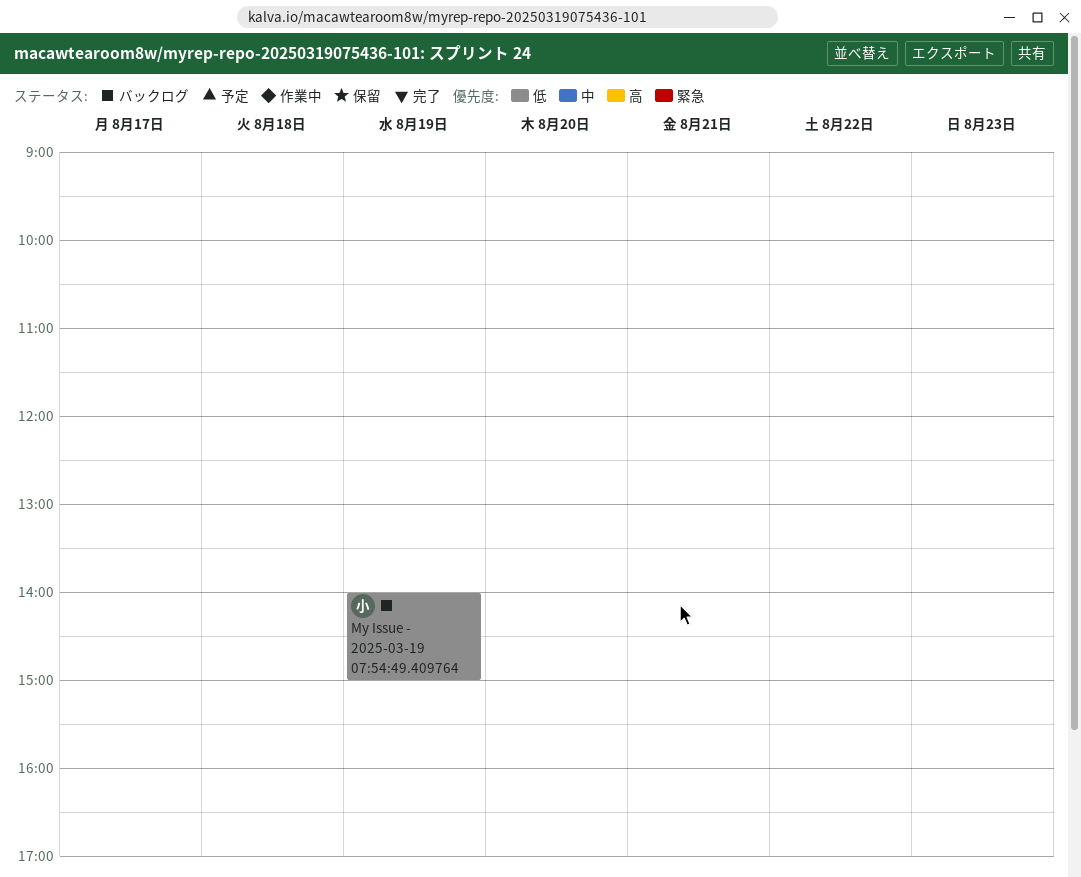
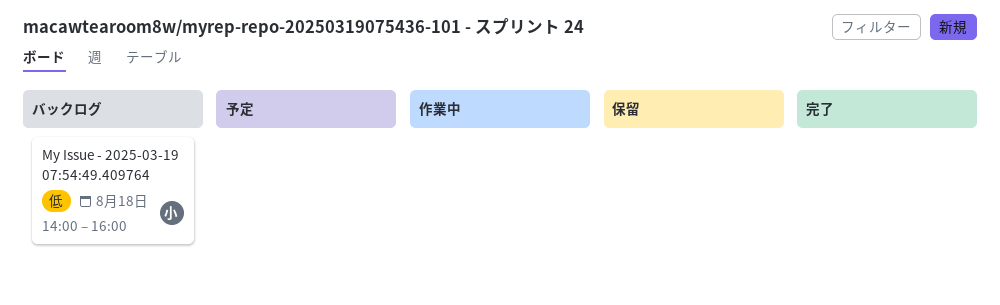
My Issue - 2025-03-19 07:54:49.409764, day: Aug 19 -> Aug 18
My Issue - 2025-03-19 07:54:49.409764, ends: 15:00 -> 16:00

